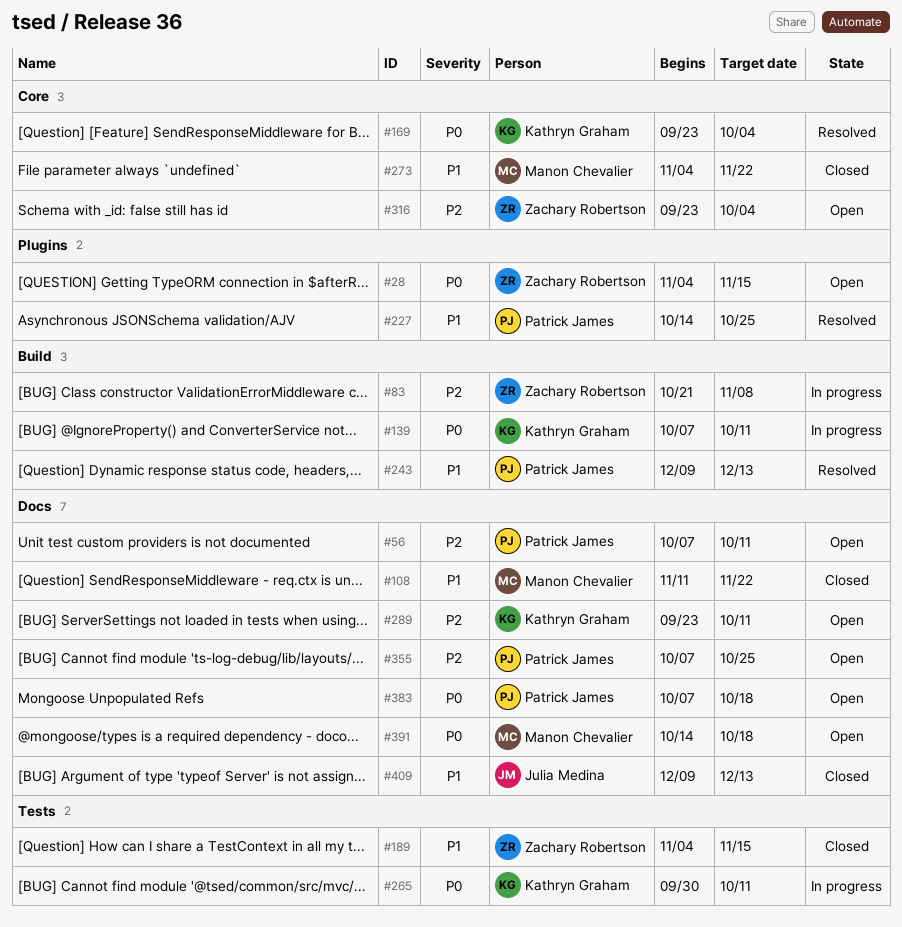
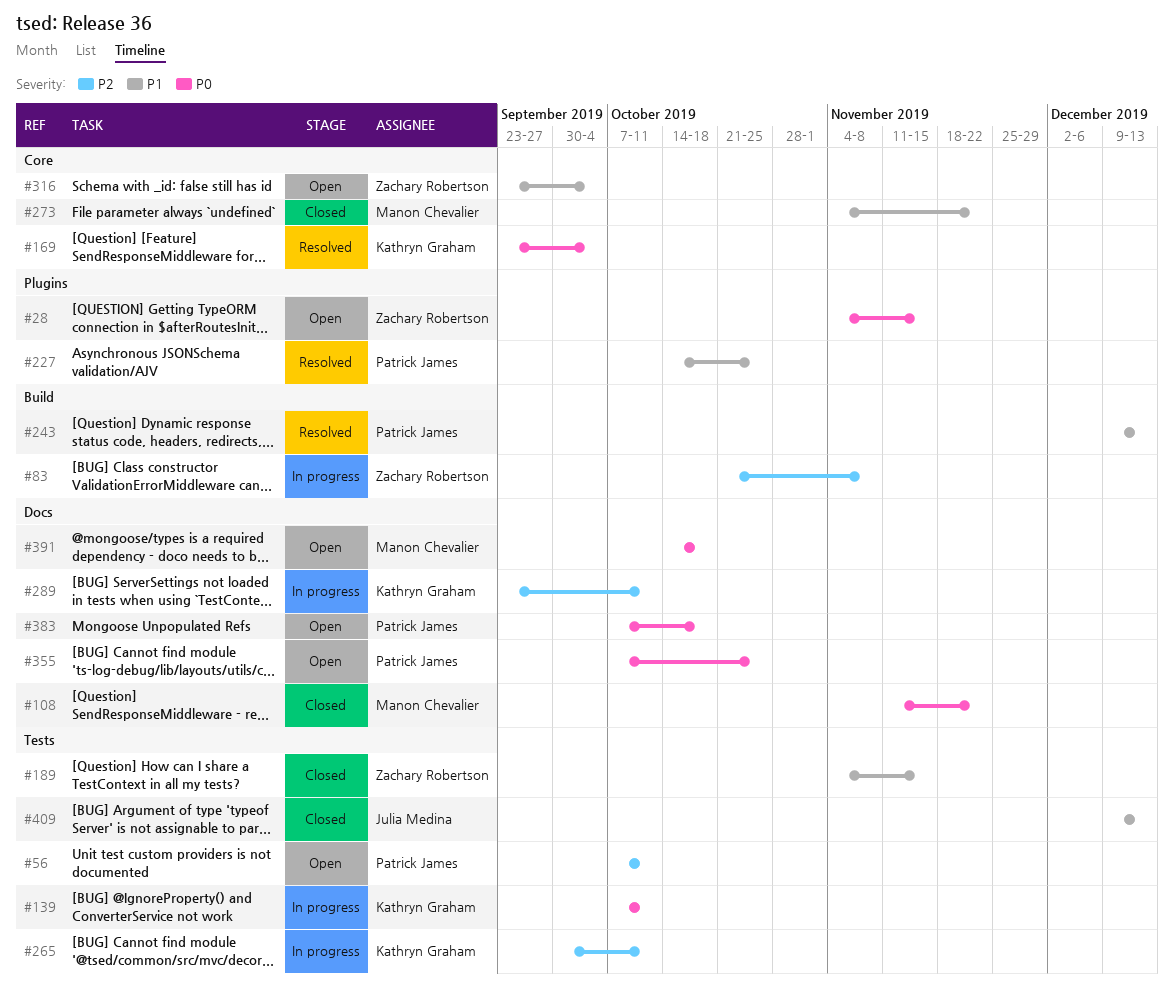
#56, label: Docs -> Tests
#108, priority: P1 -> P0
#139, label: Build -> Tests
#265, priority: P0 -> P2
#289, status: Open -> In progress
#316, priority: P2 -> P1
#355, priority: P2 -> P0
#409, label: Docs -> Tests

